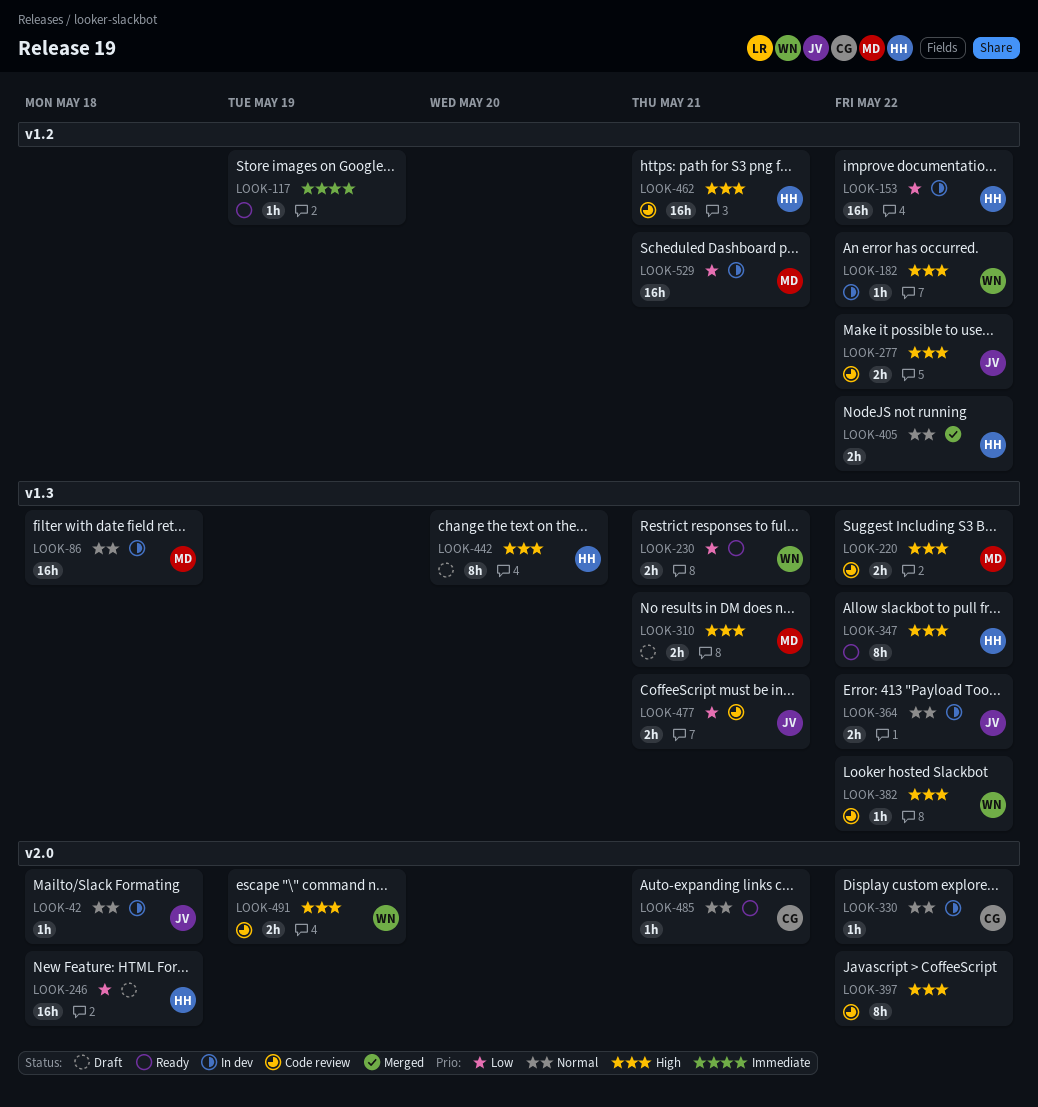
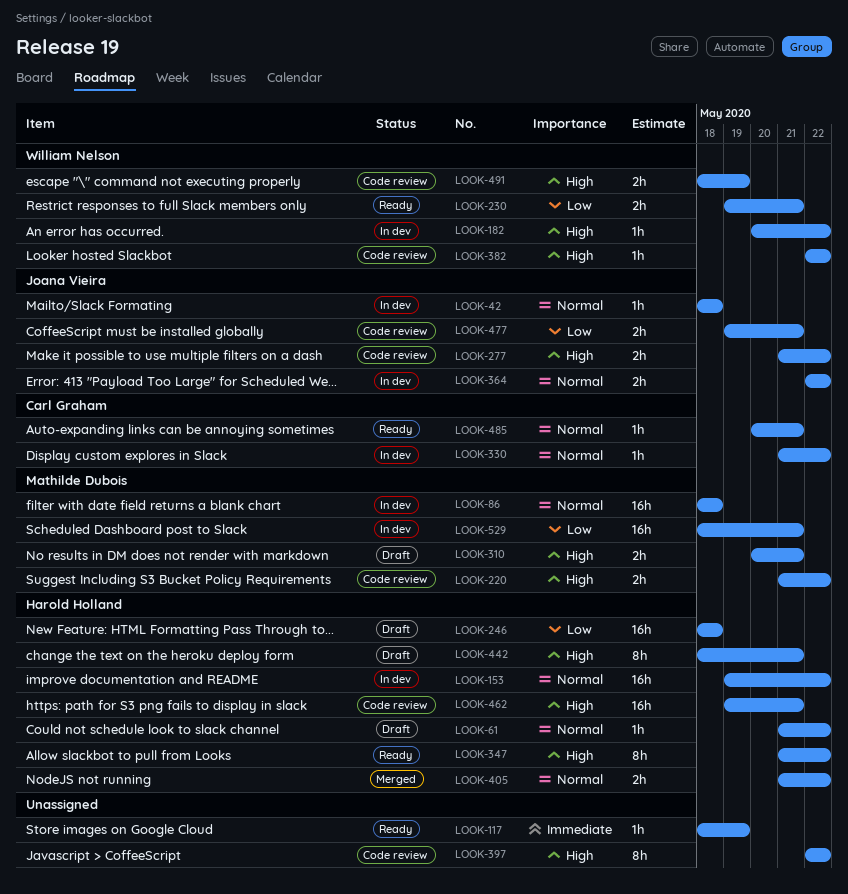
LOOK-61: none -> present
LOOK-153, priority: Low -> Normal
LOOK-442, due: May 20 -> May 21

